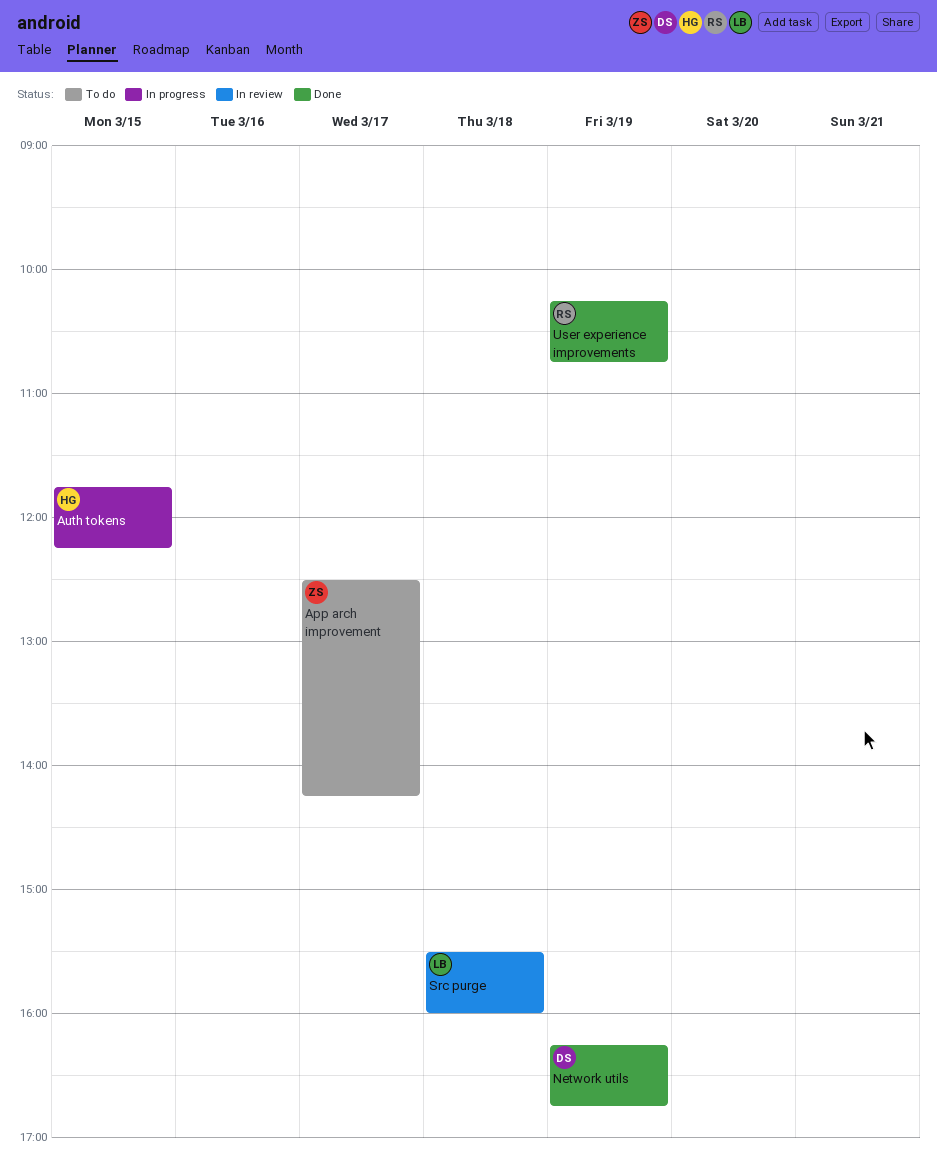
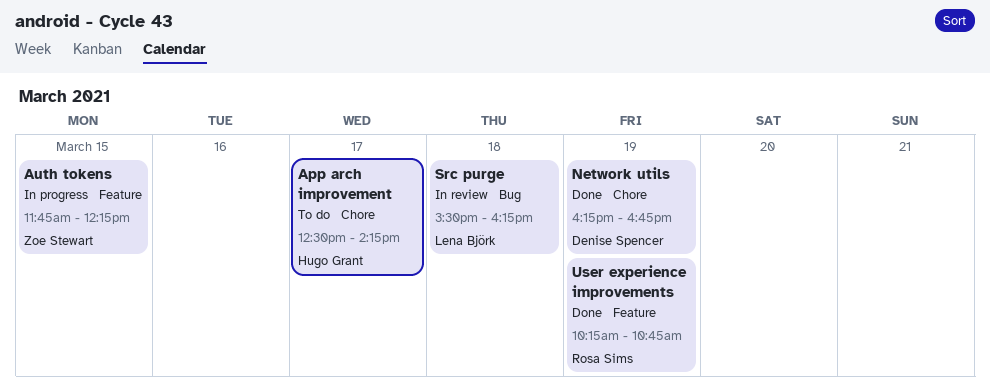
App arch improvement, owner: Zoe Stewart -> Hugo Grant
Auth tokens, owner: Hugo Grant -> Zoe Stewart
Src purge, ends: 16:00 -> 16:15

